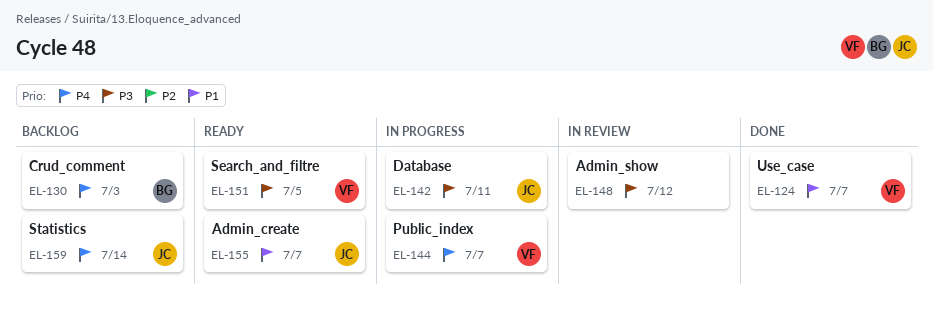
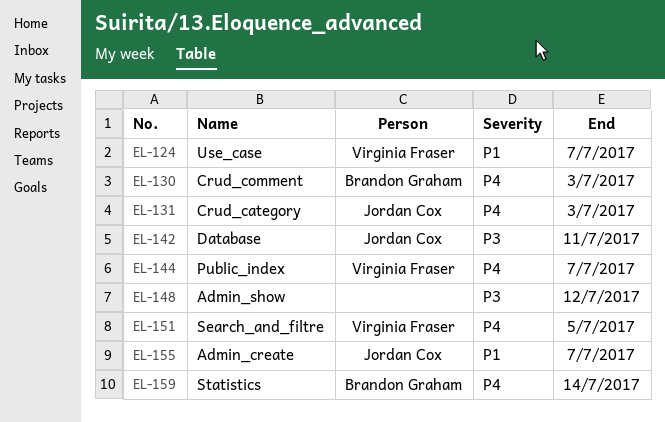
EL-131: none -> present
EL-151, priority: P3 -> P4
EL-159, owner: Jordan Cox -> Brandon Graham

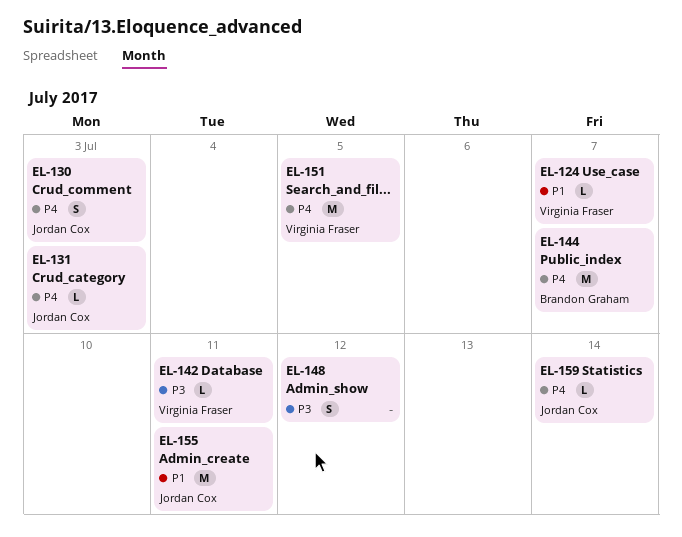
EL-130, owner: Brandon Graham -> Jordan Cox
EL-142, owner: Jordan Cox -> Virginia Fraser
EL-144, owner: Virginia Fraser -> Brandon Graham
EL-155, due: Jul 7 -> Jul 11
EL-159, owner: Brandon Graham -> Jordan Cox

